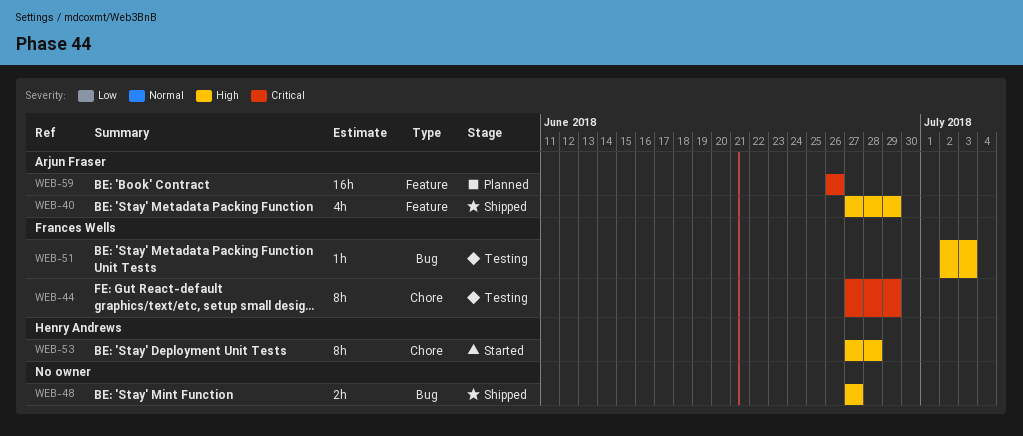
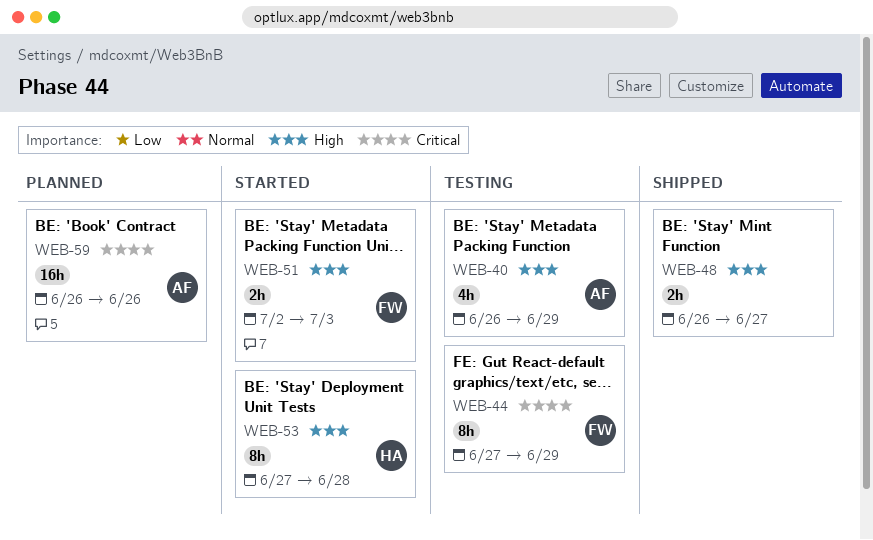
WEB-40, status: Shipped -> Testing
WEB-40, start: Jun 27 -> Jun 26
WEB-48, start: Jun 27 -> Jun 26
WEB-51, status: Testing -> Started
WEB-51, estimate: 1h -> 2h

